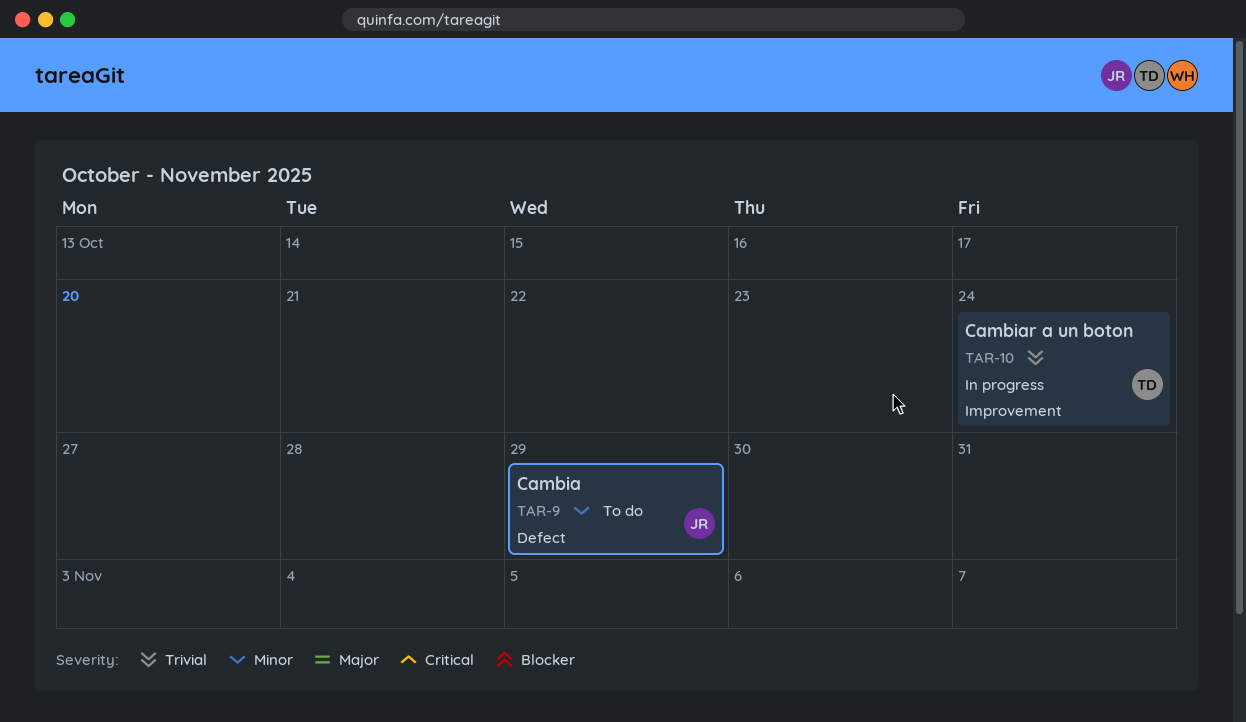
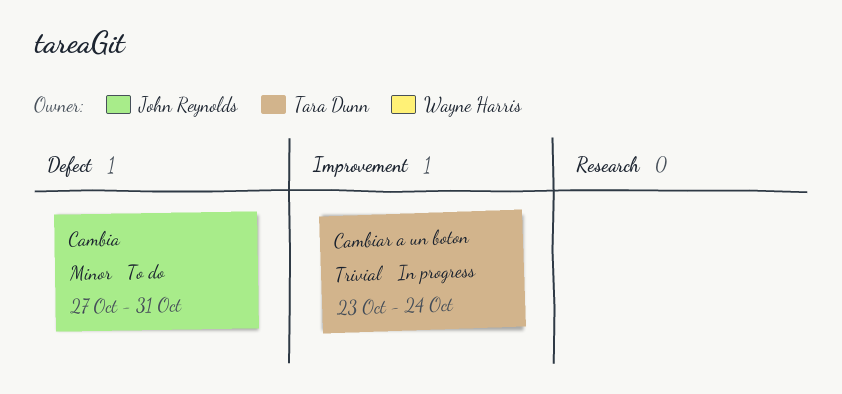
Cambia, due: Oct 29 -> Oct 31

